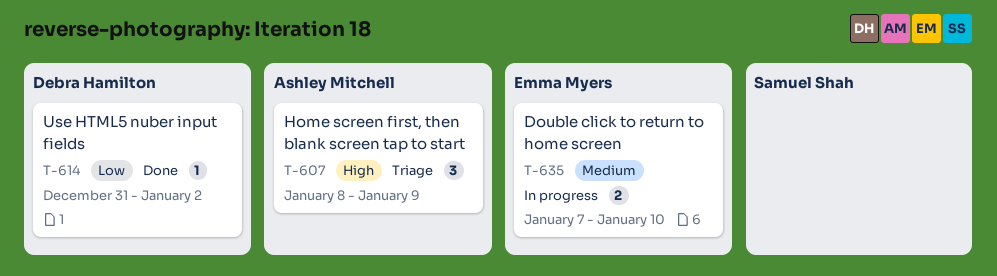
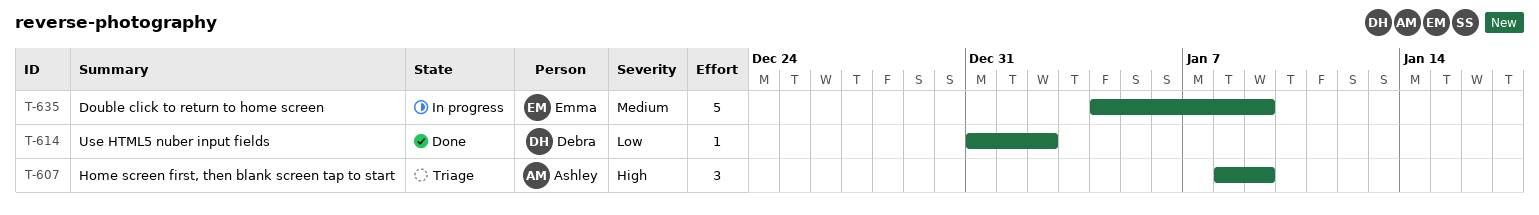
T-635, estimate: 2 -> 5
T-635, start: Jan 7 -> Jan 4
T-635, due: Jan 10 -> Jan 9

